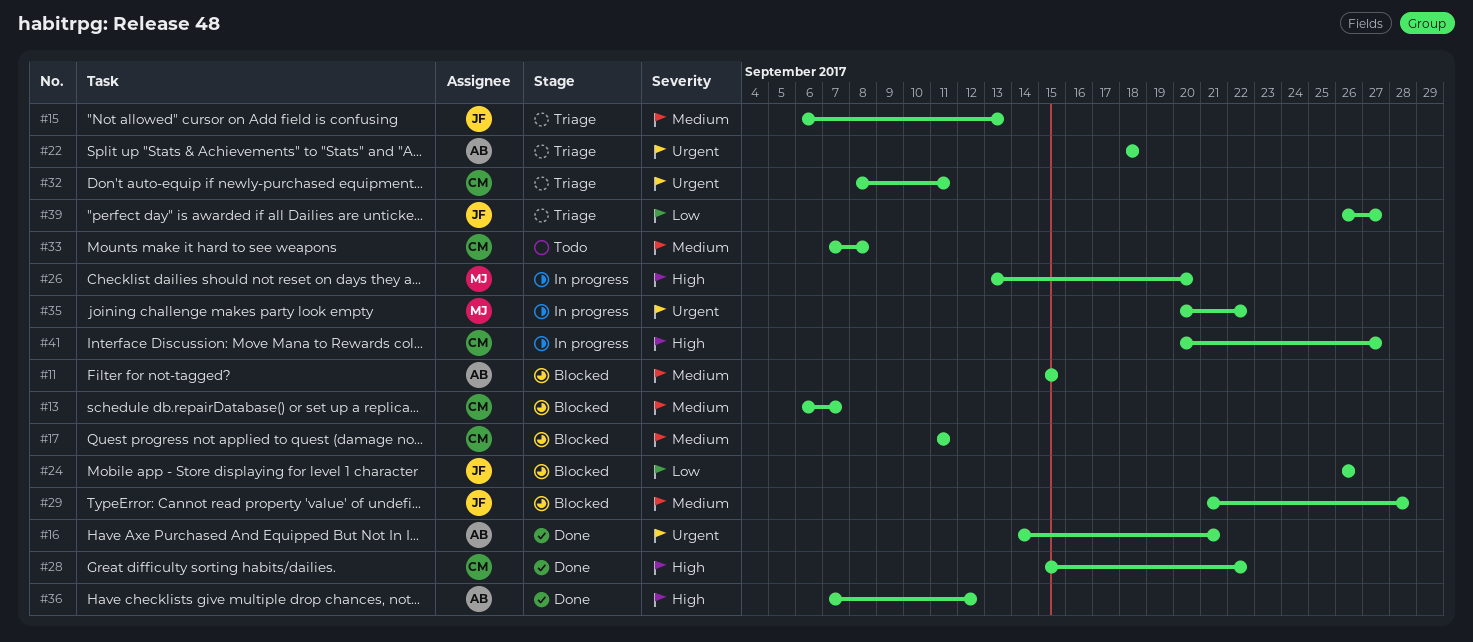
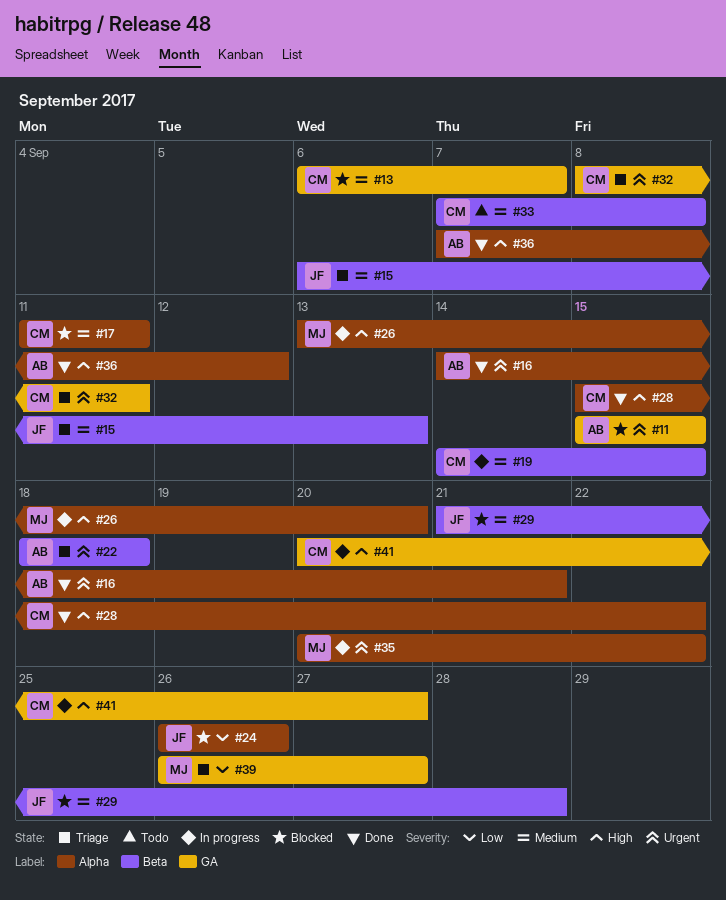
#11, priority: Medium -> Urgent
#19: none -> present
#39, owner: JF -> MJ

